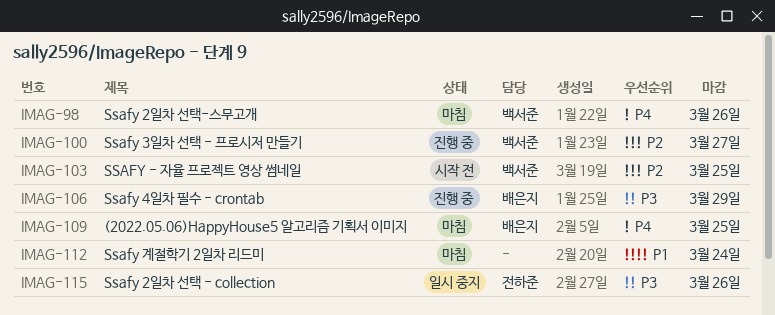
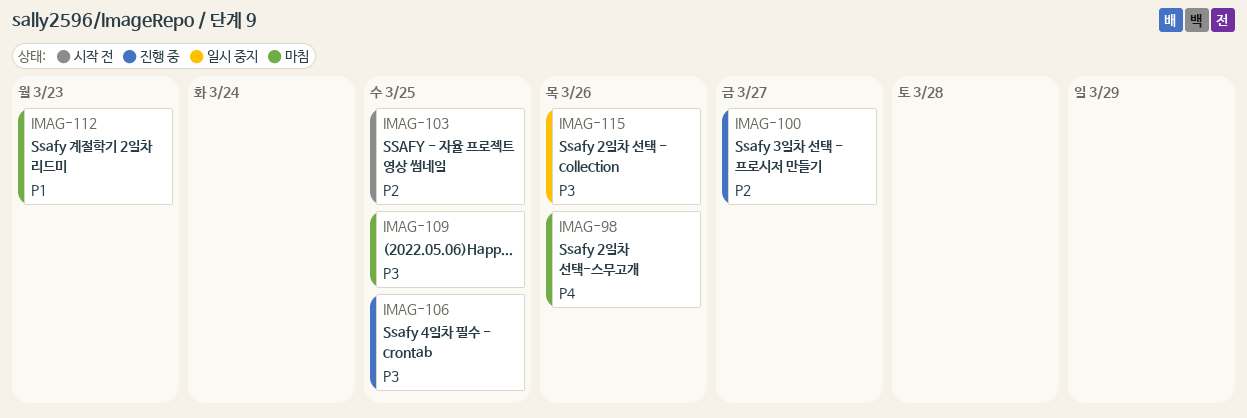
IMAG-106, due: Mar 29 -> Mar 25
IMAG-109, priority: P4 -> P3
IMAG-112, due: Mar 24 -> Mar 23

